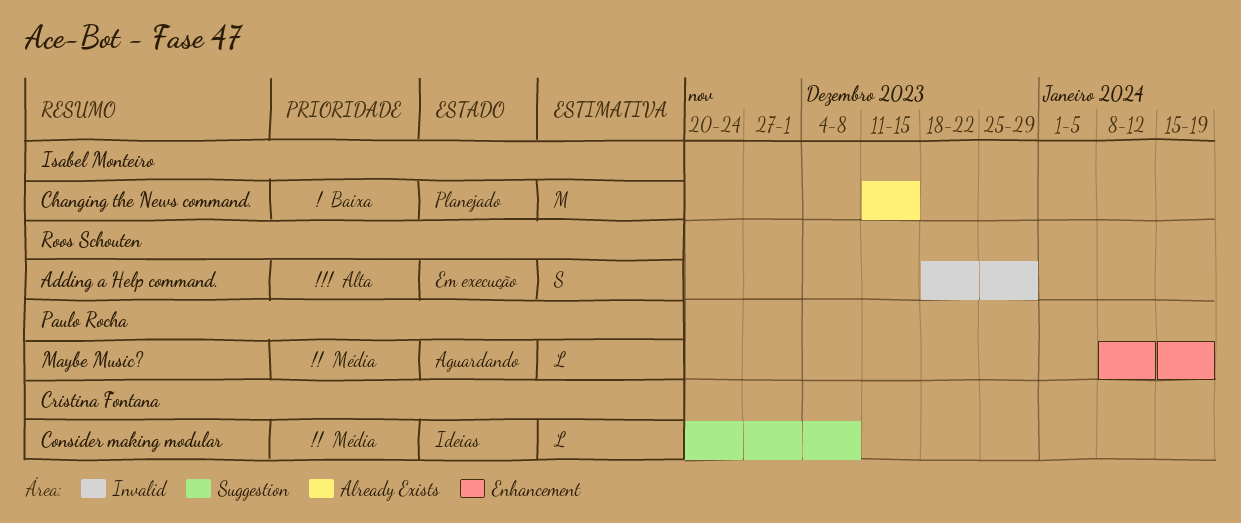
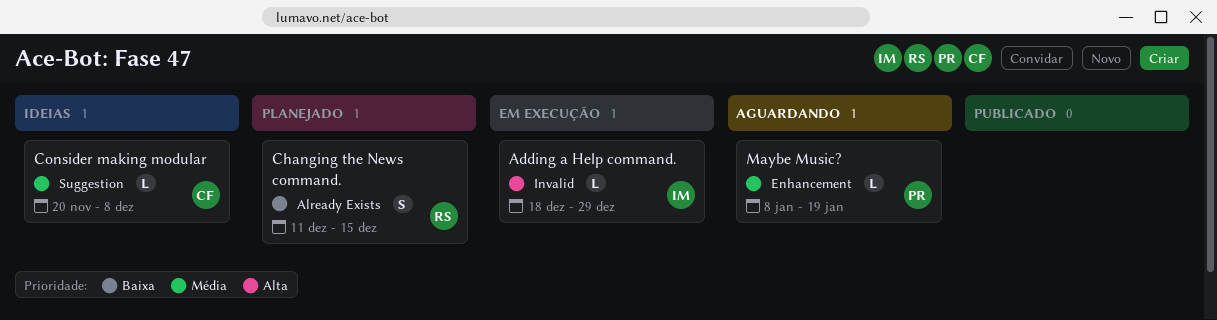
Adding a Help command., owner: Roos Schouten -> Isabel Monteiro
Adding a Help command., estimate: S -> L
Changing the News command., owner: Isabel Monteiro -> Roos Schouten
Changing the News command., estimate: M -> S

